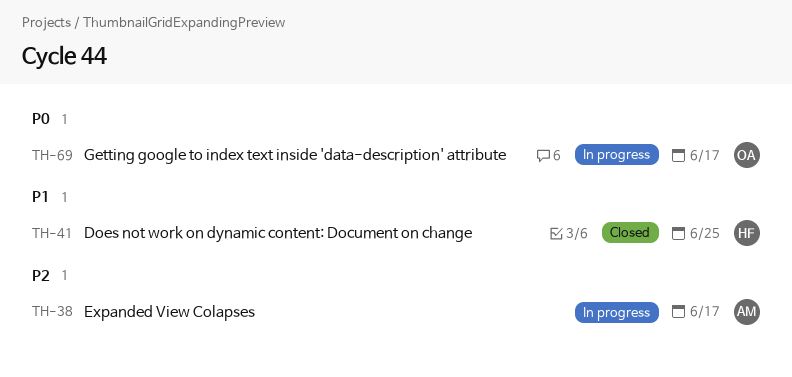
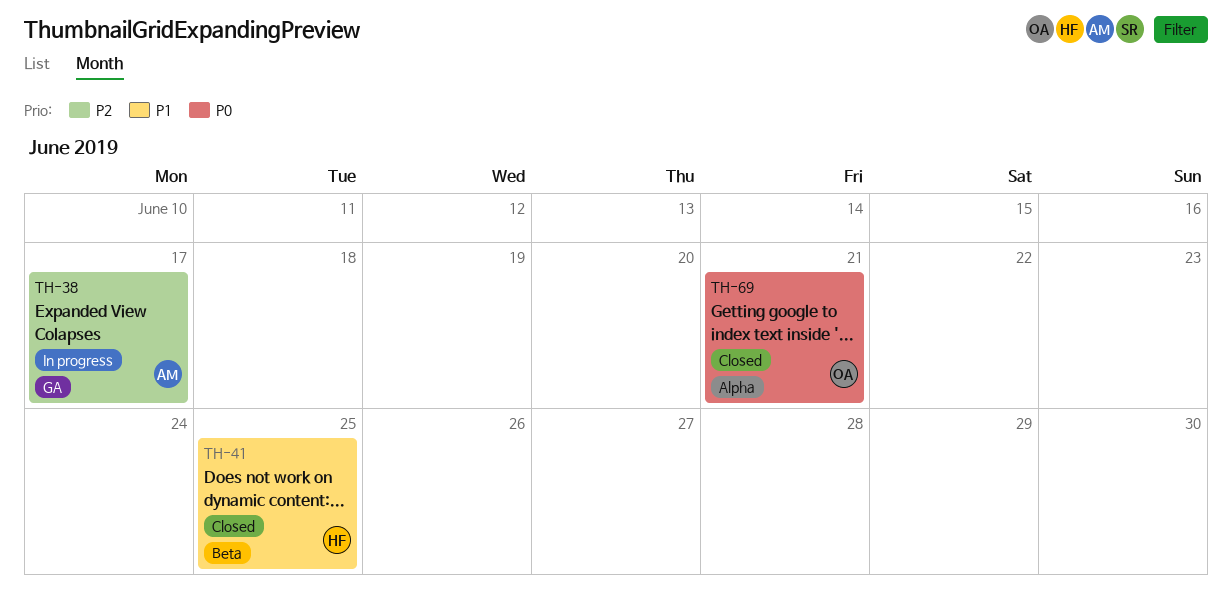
TH-69, status: In progress -> Closed
TH-69, due: Jun 17 -> Jun 21

